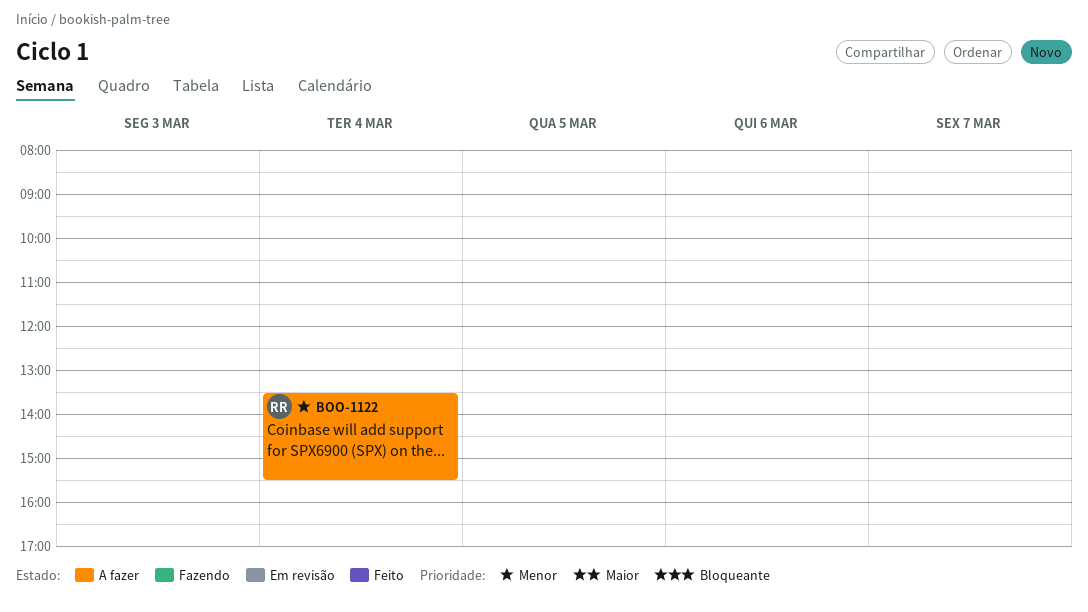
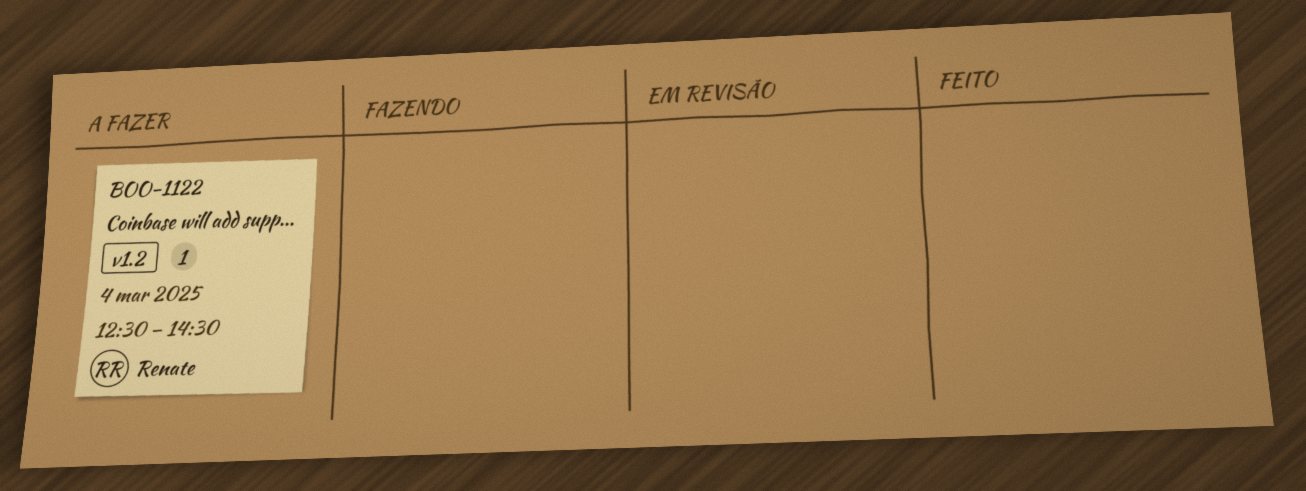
BOO-1122, begins: 13:30 -> 12:30
BOO-1122, ends: 15:30 -> 14:30

